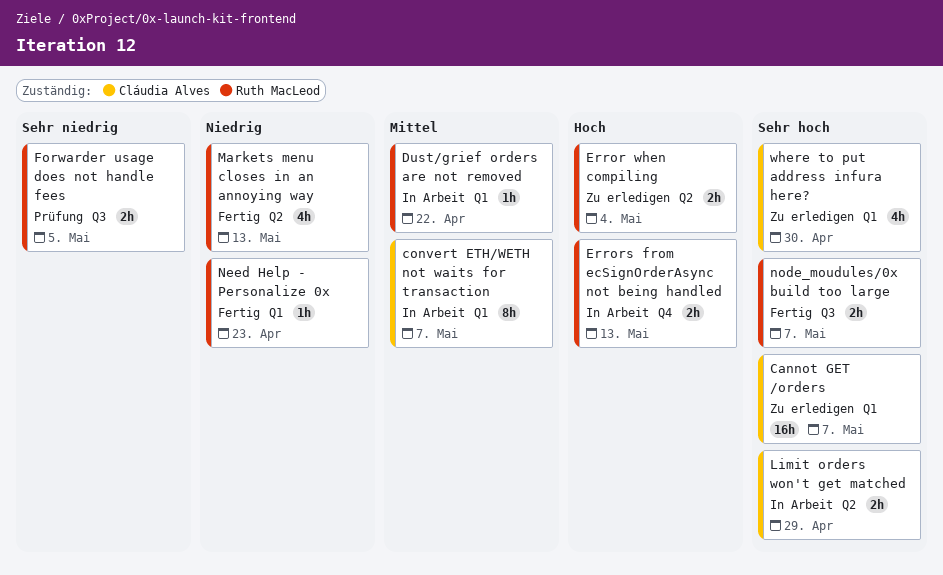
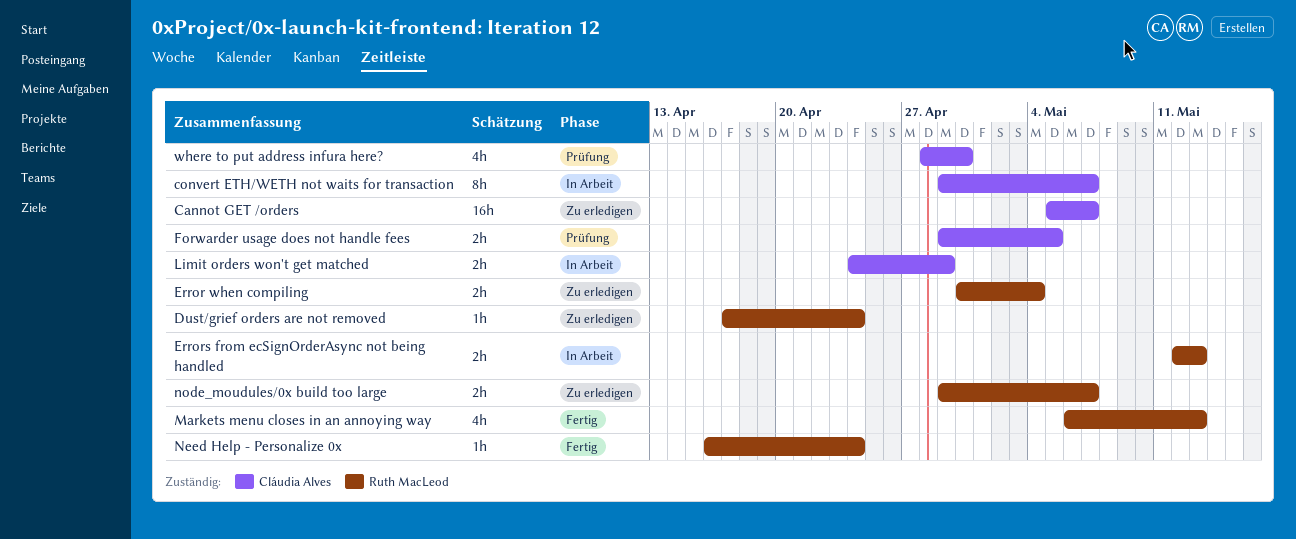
Dust/grief orders are not removed, status: In Arbeit -> Zu erledigen
Dust/grief orders are not removed, due: Apr 22 -> Apr 24
Forwarder usage does not handle fees, owner: Ruth MacLeod -> Cláudia Alves
Need Help - Personalize 0x, due: Apr 23 -> Apr 24
node_moudules/0x build too large, status: Fertig -> Zu erledigen
where to put address infura here?, status: Zu erledigen -> Prüfung

